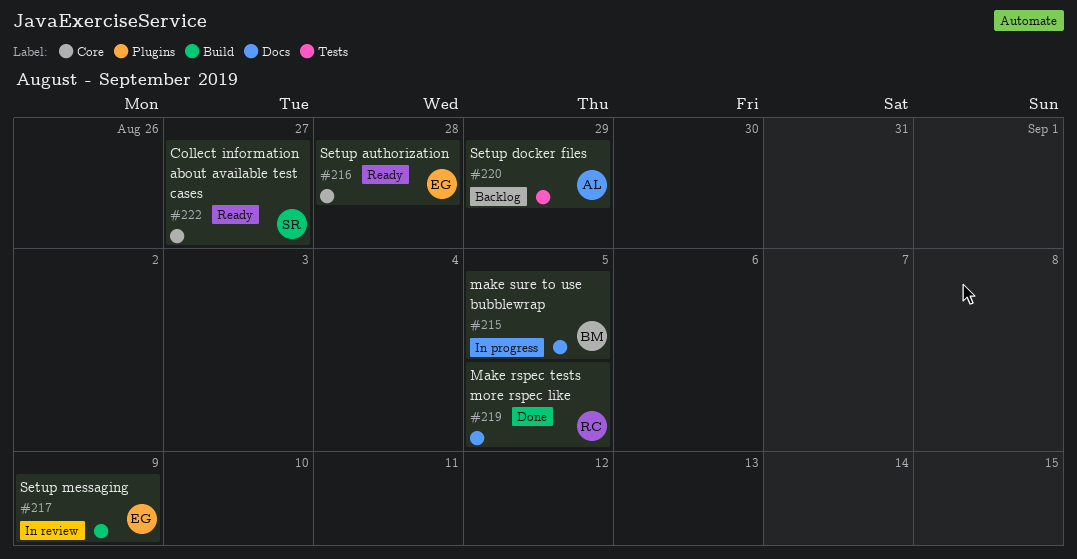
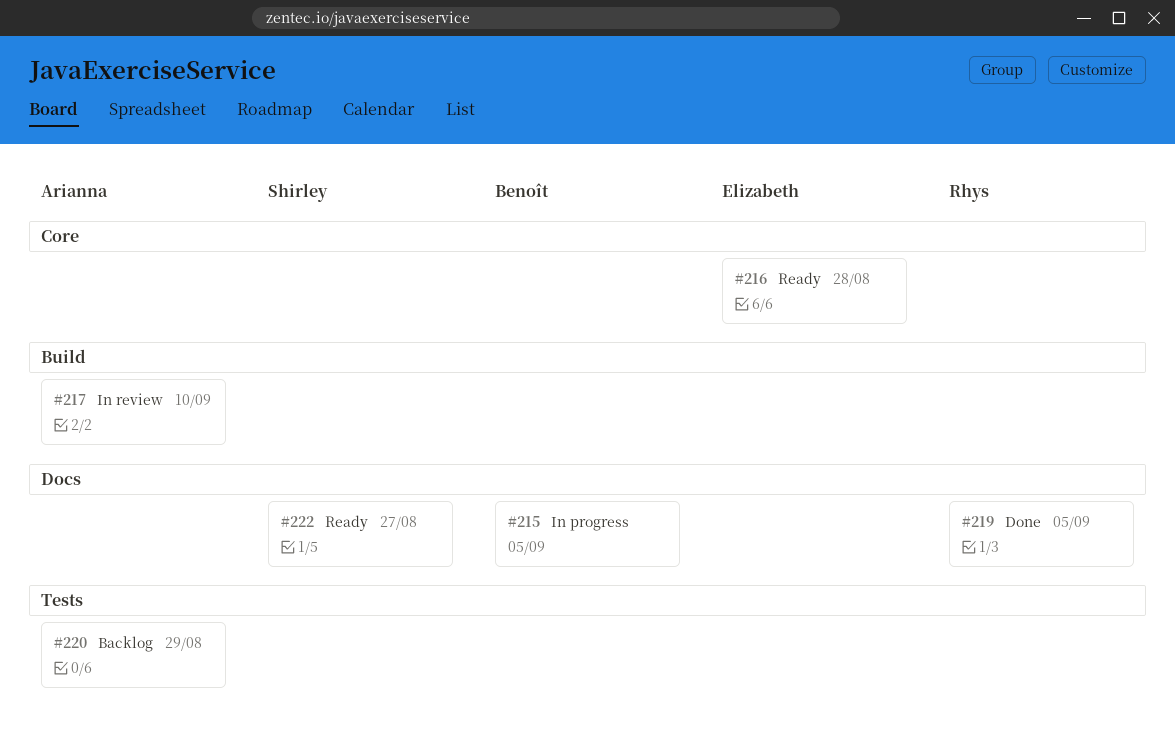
#217, owner: Elizabeth -> Arianna
#217, due: Sep 9 -> Sep 10
#222, label: Core -> Docs

